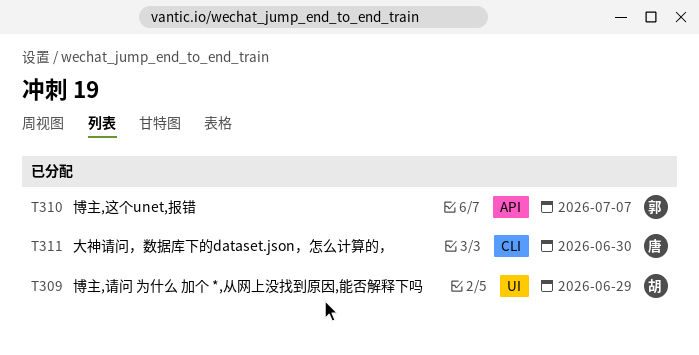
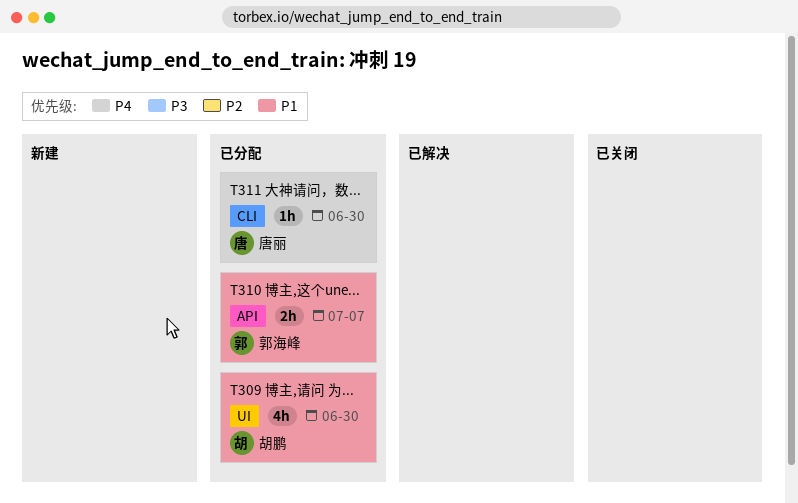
T309, due: Jun 29 -> Jun 30

